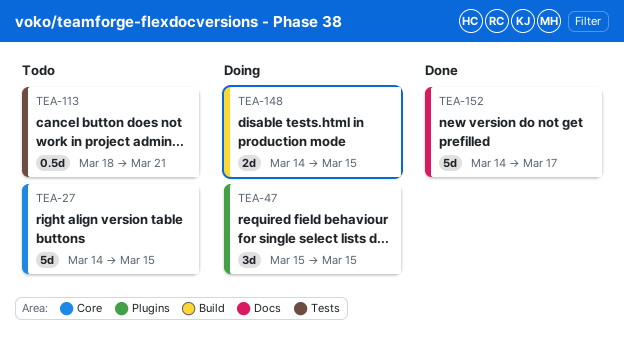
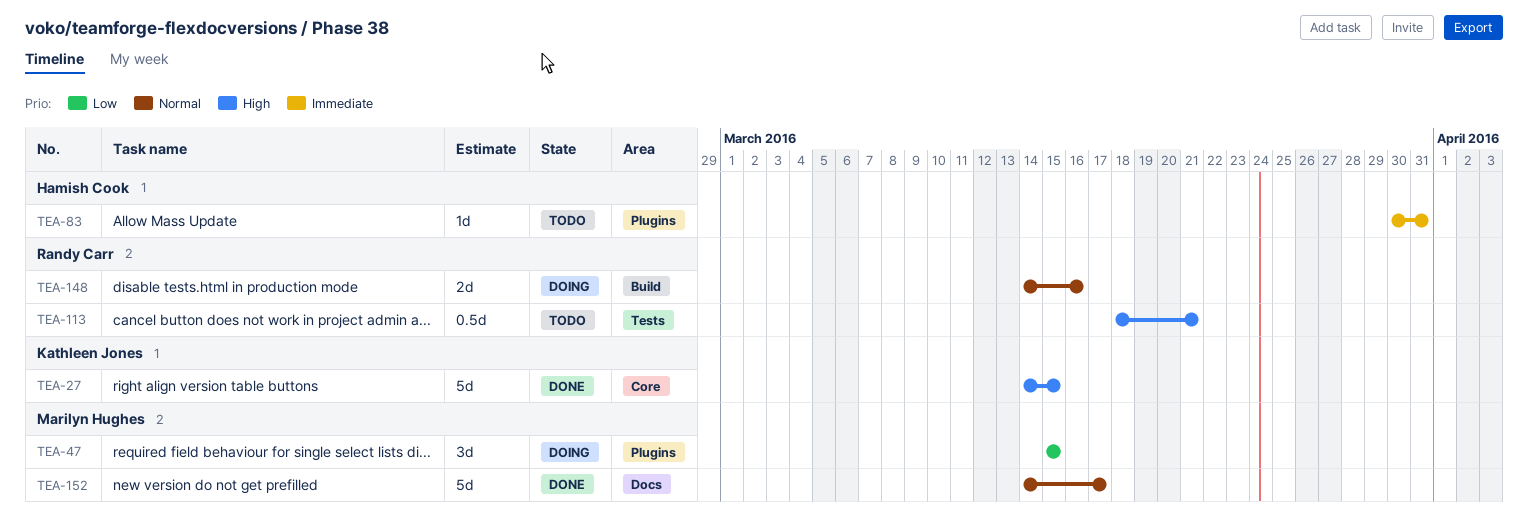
TEA-27, status: Todo -> Done
TEA-83: none -> present
TEA-148, due: Mar 15 -> Mar 16

